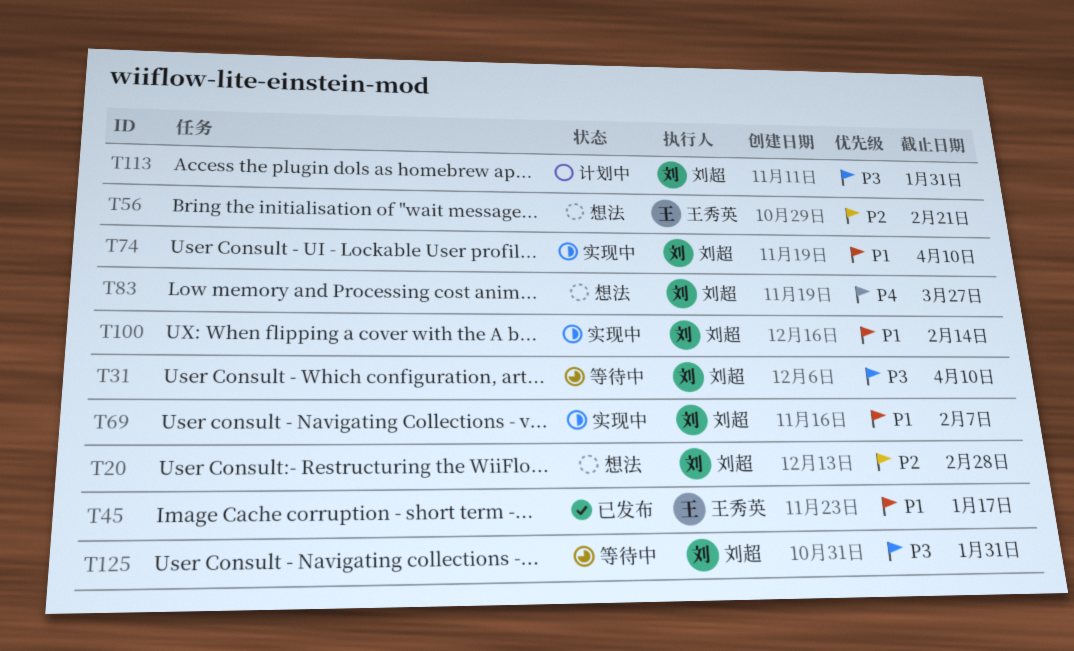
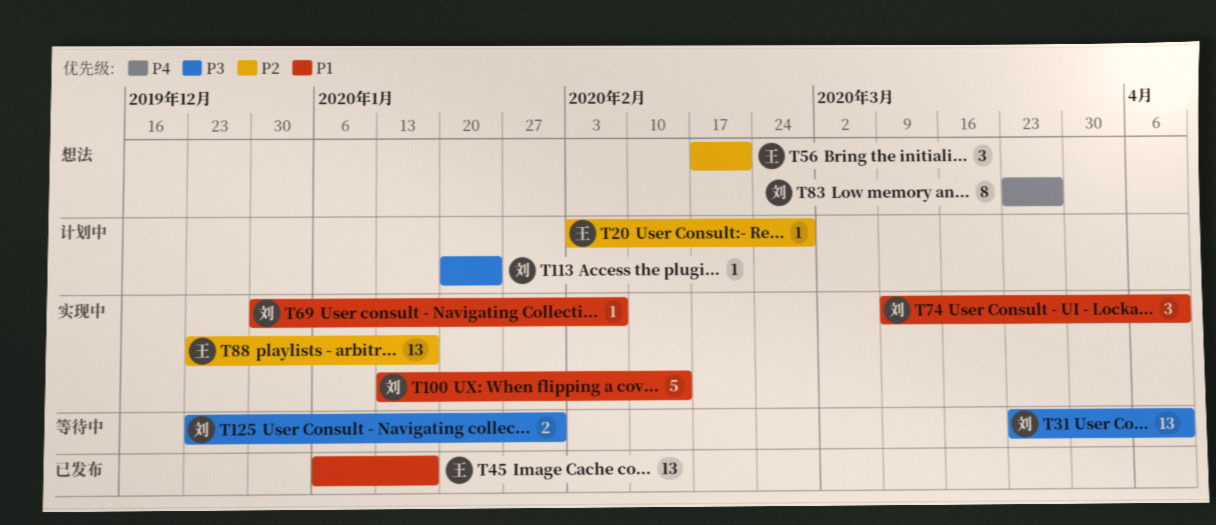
T20, status: 想法 -> 计划中
T20, owner: 刘超 -> 王秀英
T88: none -> present
T113, due: Jan 31 -> Jan 24

